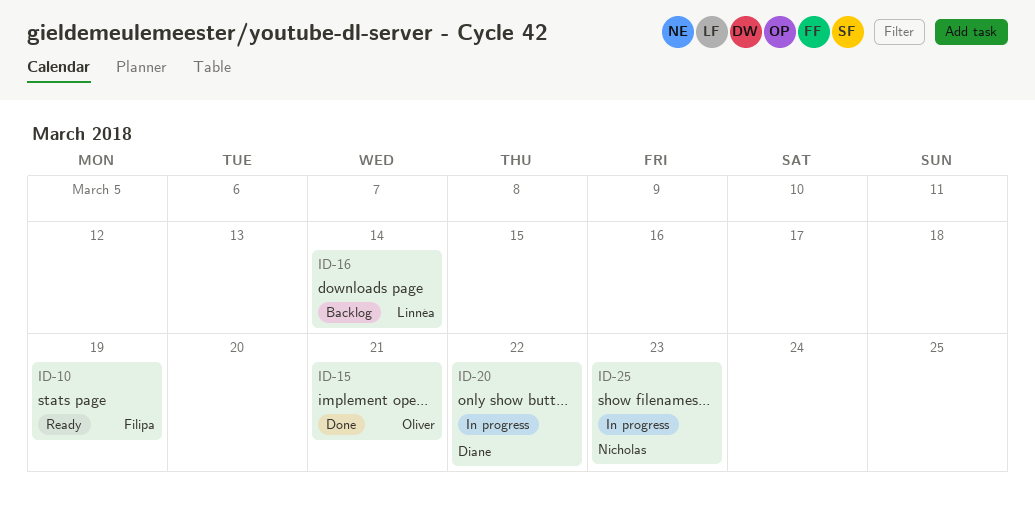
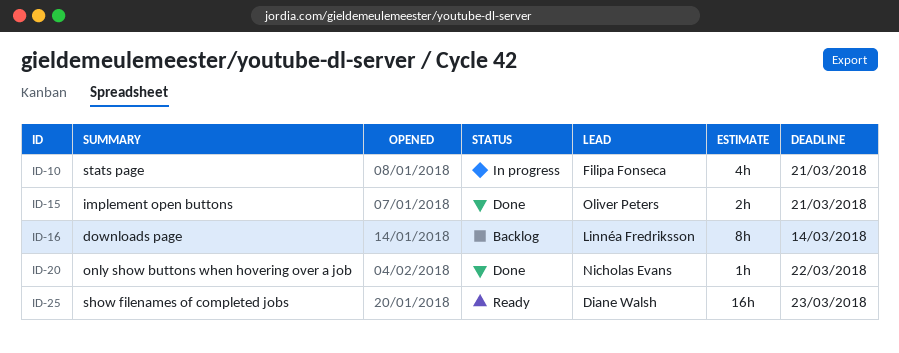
ID-10, status: Ready -> In progress
ID-10, due: Mar 19 -> Mar 21
ID-20, status: In progress -> Done
ID-20, owner: Diane Walsh -> Nicholas Evans
ID-25, status: In progress -> Ready
ID-25, owner: Nicholas Evans -> Diane Walsh

